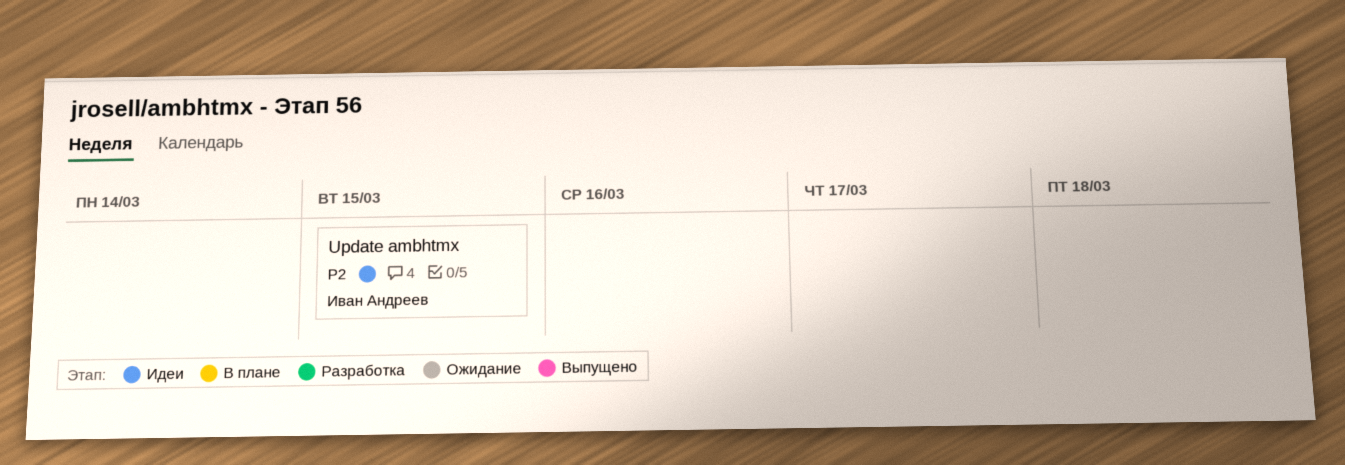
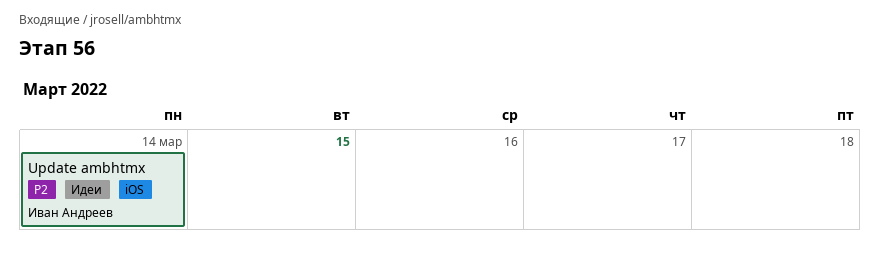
Update ambhtmx, due: Mar 15 -> Mar 14

